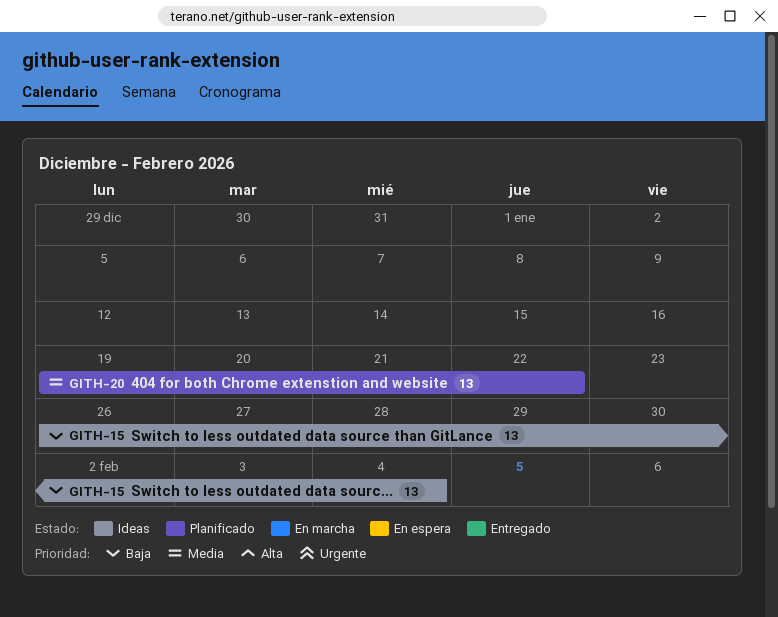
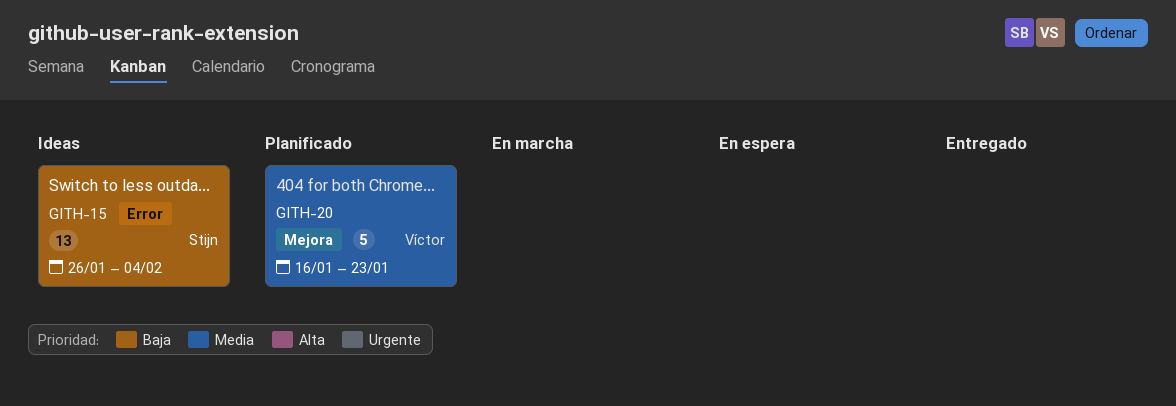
GITH-20, estimate: 13 -> 5
GITH-20, start: Jan 19 -> Jan 16
GITH-20, due: Jan 22 -> Jan 23

